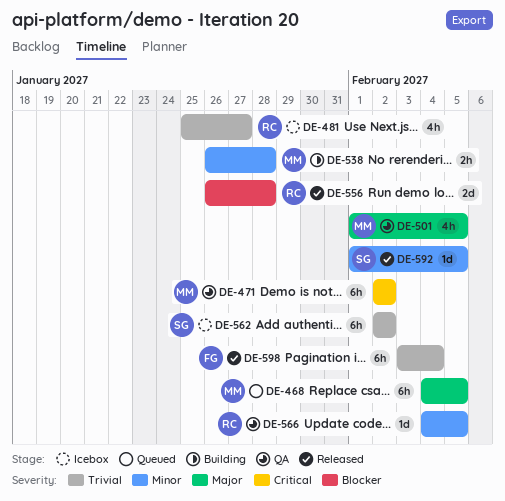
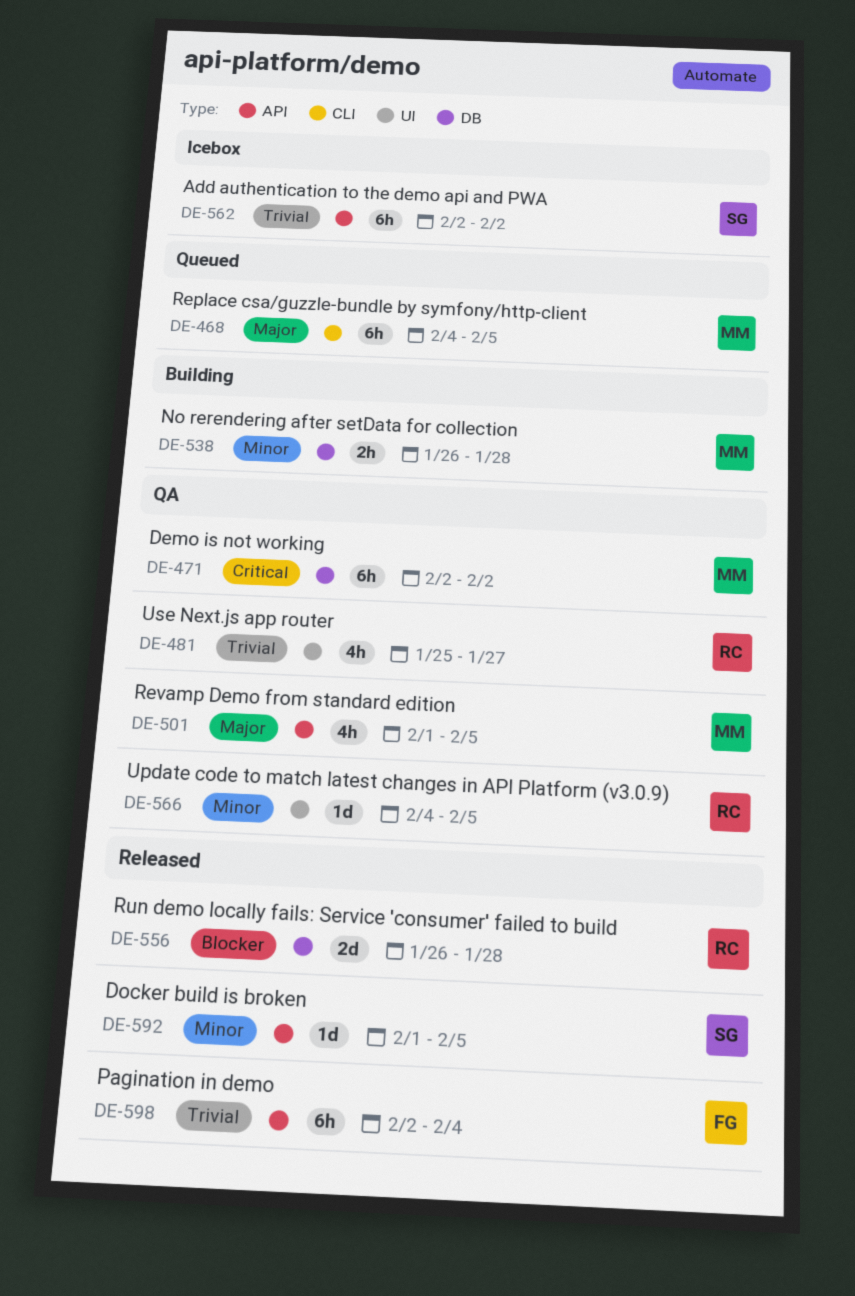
DE-481, status: Icebox -> QA
DE-598, start: Feb 3 -> Feb 2

